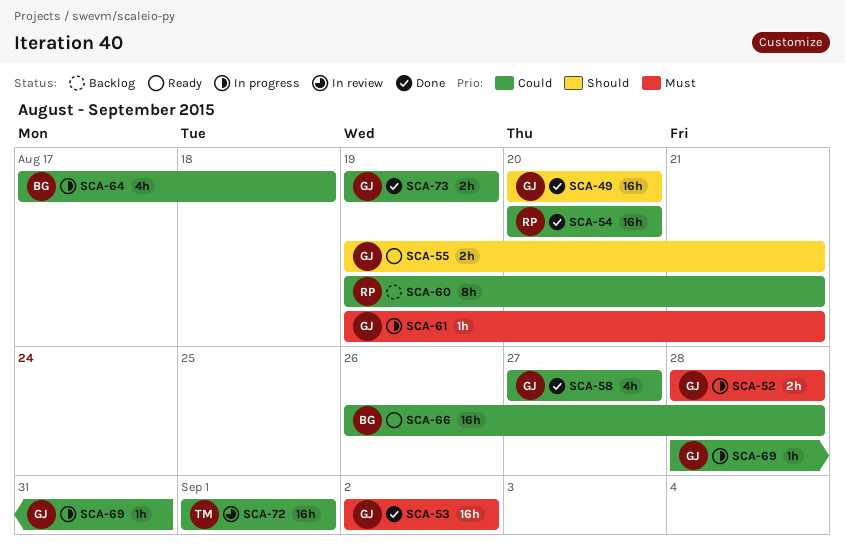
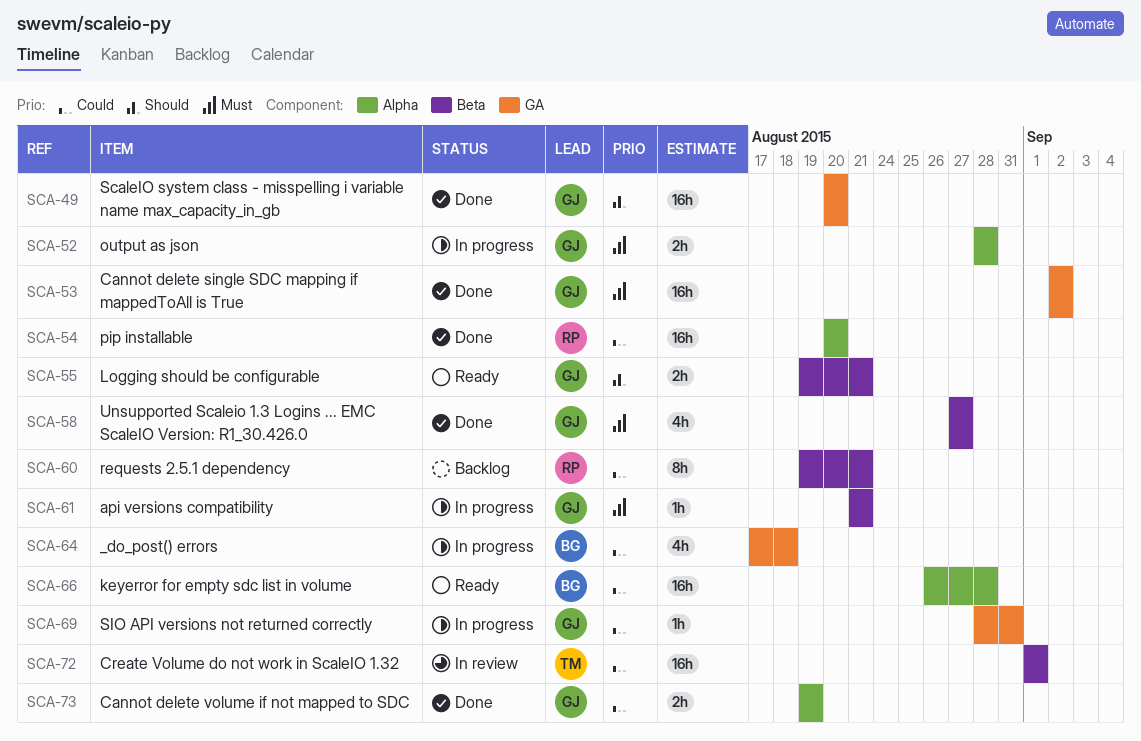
SCA-58, priority: Could -> Must
SCA-61, start: Aug 19 -> Aug 21

